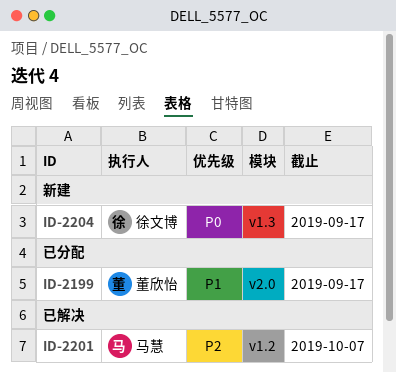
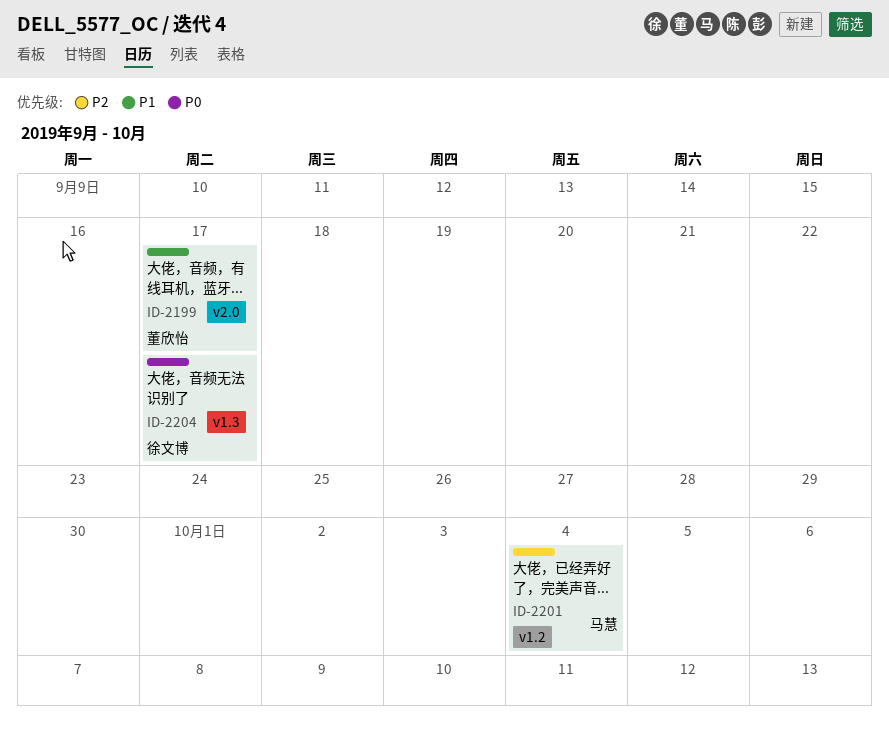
ID-2201, due: Oct 7 -> Oct 4

